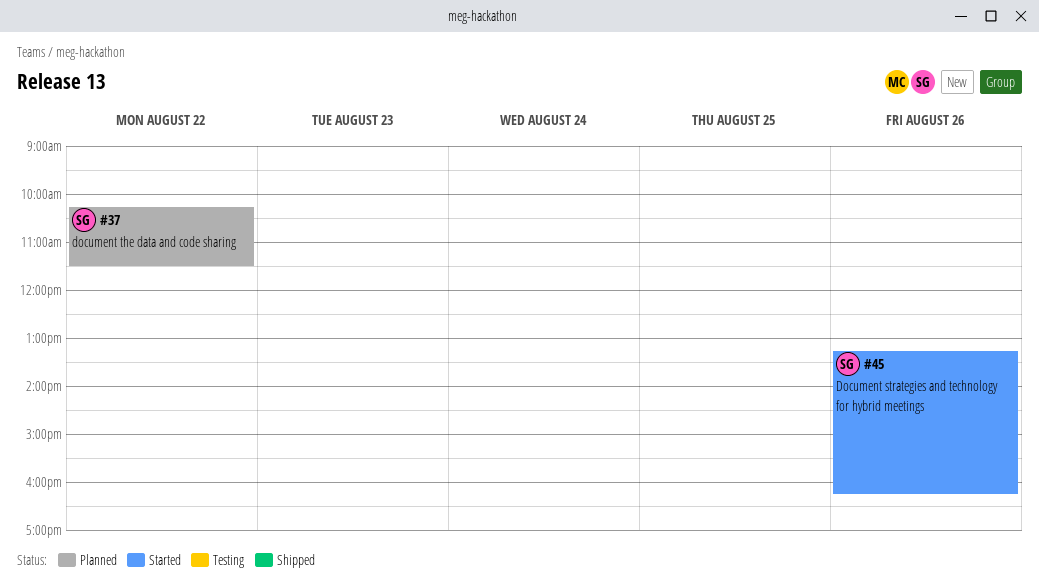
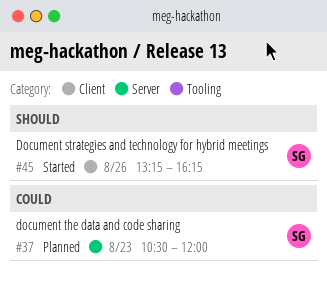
#37, day: Aug 22 -> Aug 23
#37, begins: 10:15 -> 10:30
#37, ends: 11:30 -> 12:00

